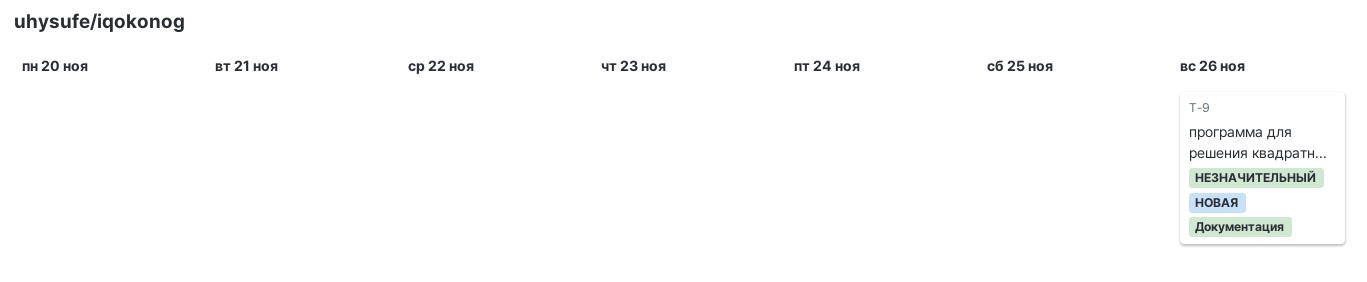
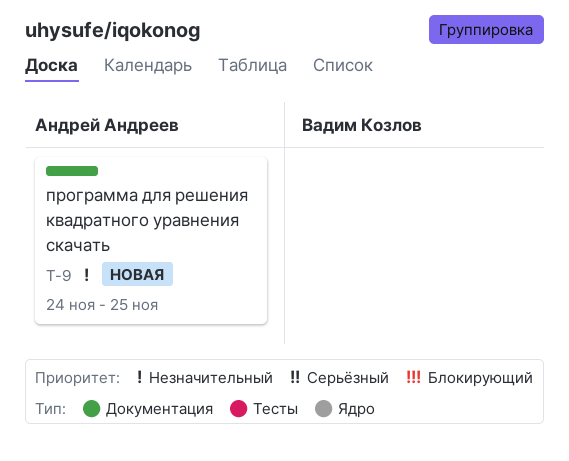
T-9, due: Nov 26 -> Nov 25

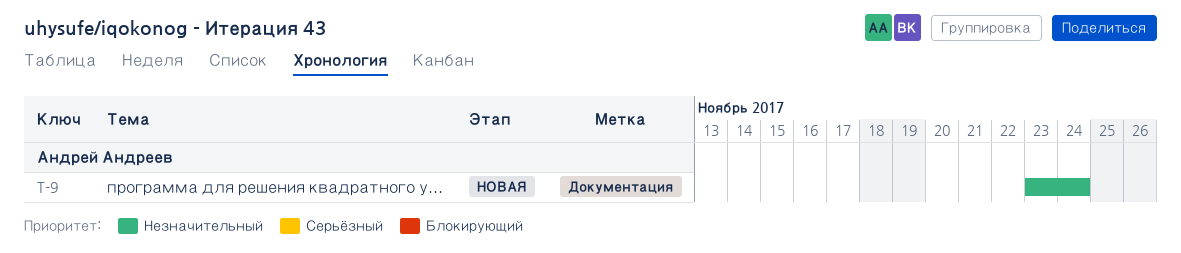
T-9, start: Nov 24 -> Nov 23
T-9, due: Nov 25 -> Nov 24

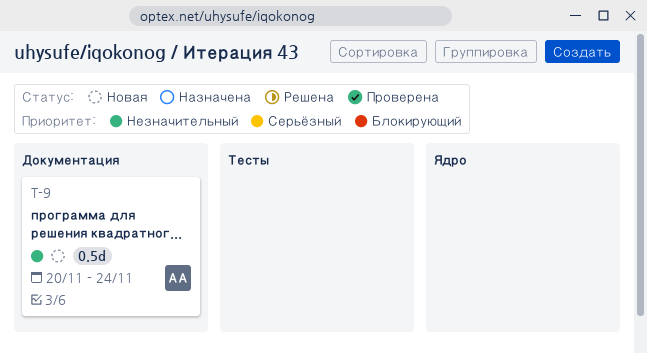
T-9, start: Nov 23 -> Nov 20

